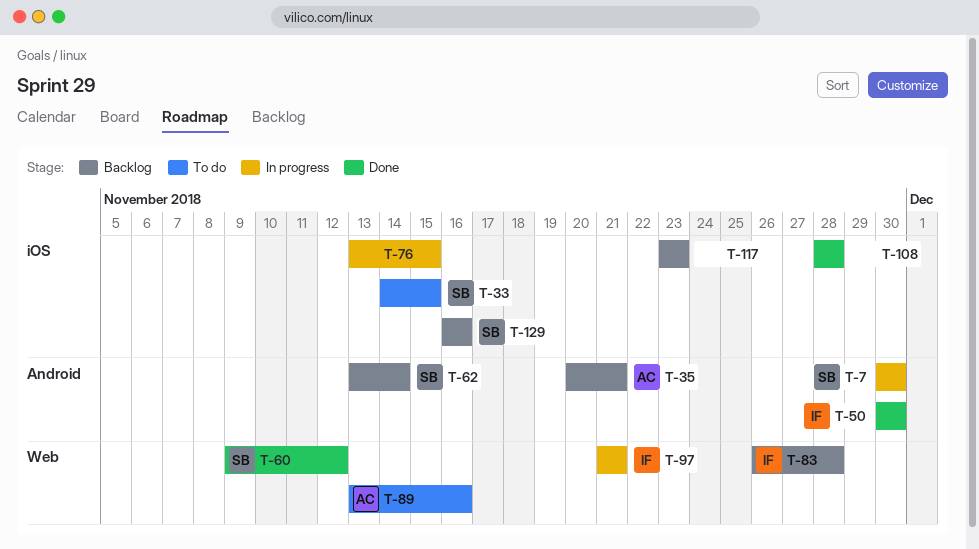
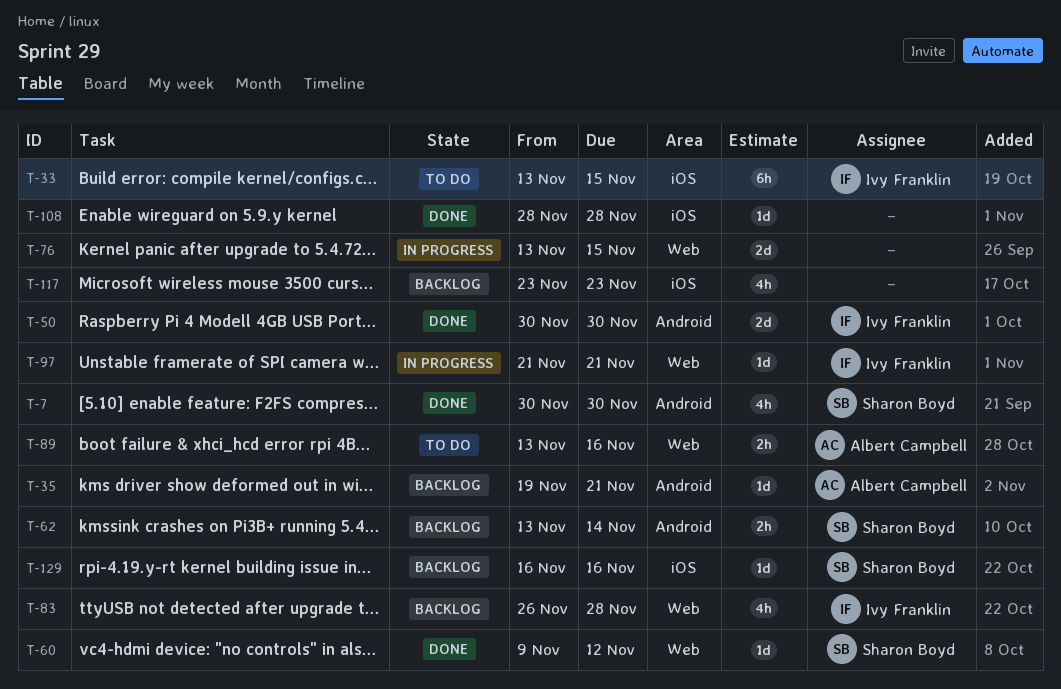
T-7, status: In progress -> Done
T-33, owner: Sharon Boyd -> Ivy Franklin
T-33, start: Nov 14 -> Nov 13
T-35, start: Nov 20 -> Nov 19
T-76, label: iOS -> Web

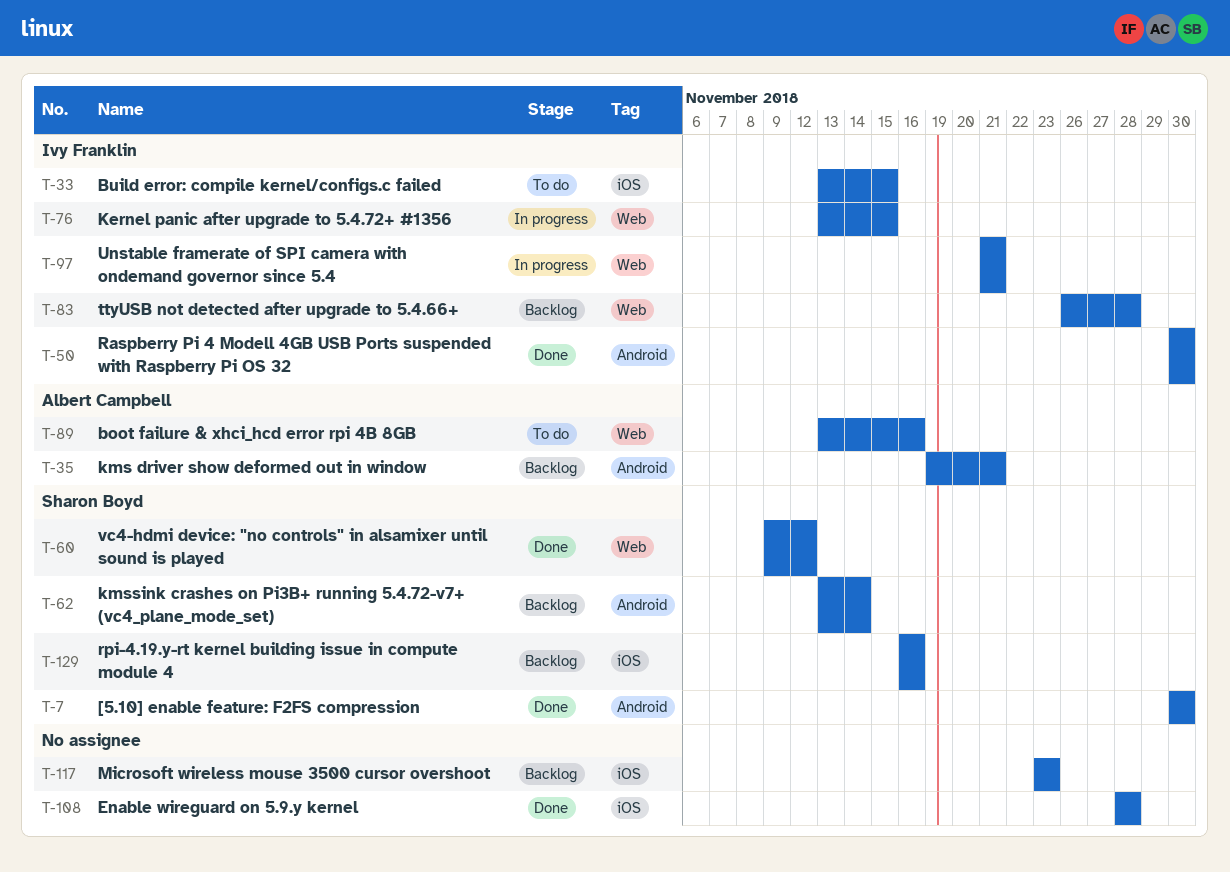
T-76, owner: none -> Ivy Franklin

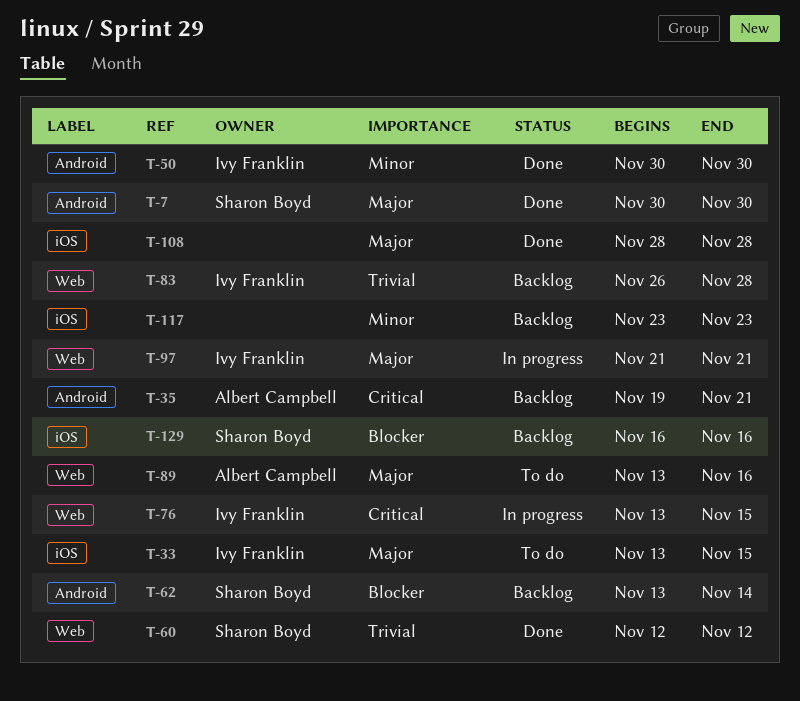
T-60, start: Nov 9 -> Nov 12

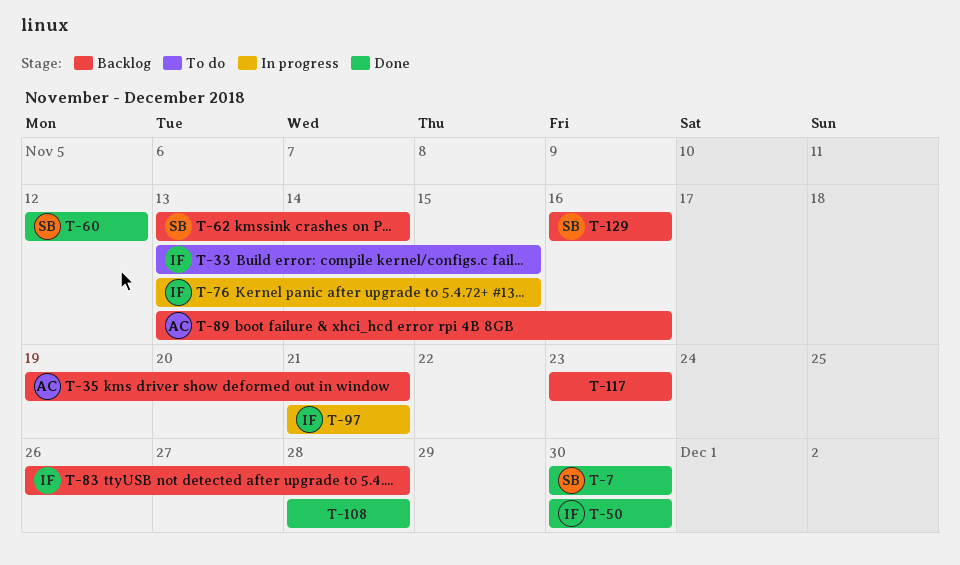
T-89, status: To do -> Backlog

